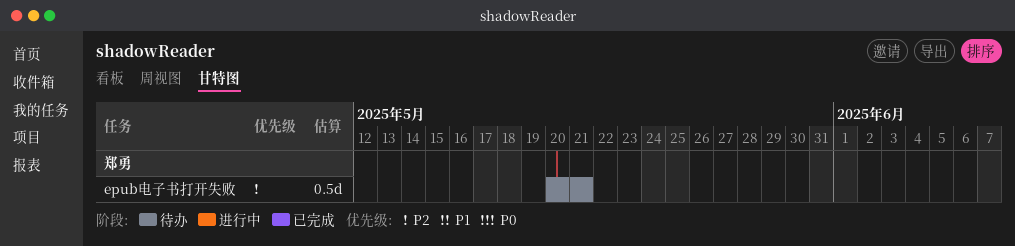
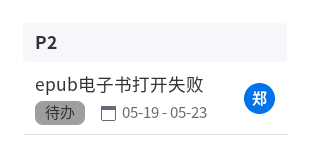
epub电子书打开失败, start: May 20 -> May 19
epub电子书打开失败, due: May 21 -> May 23

